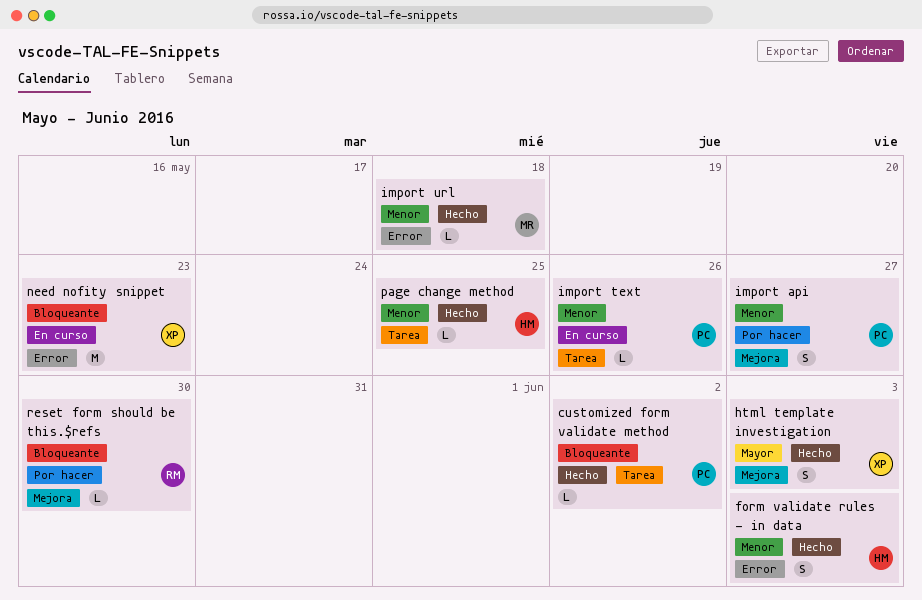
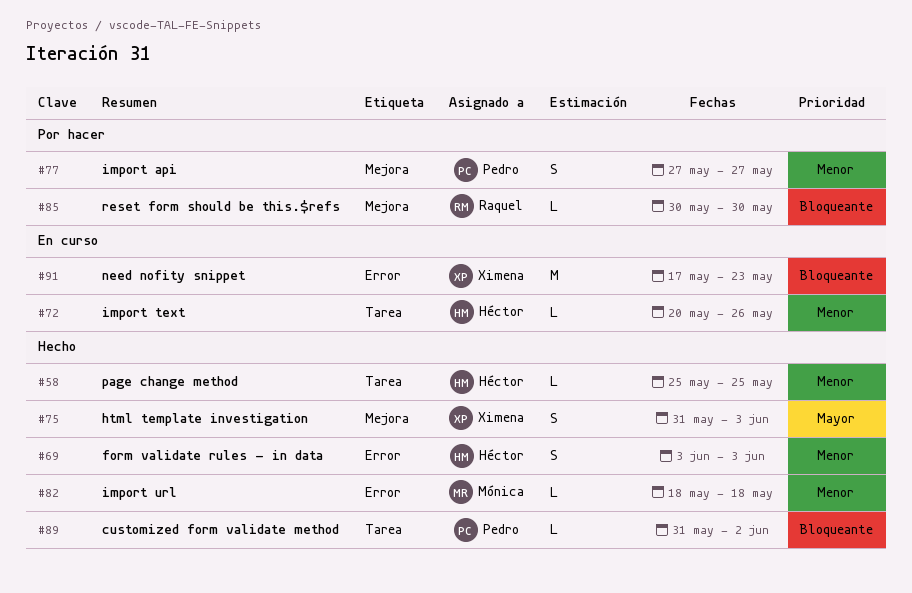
import text, owner: Pedro -> Héctor

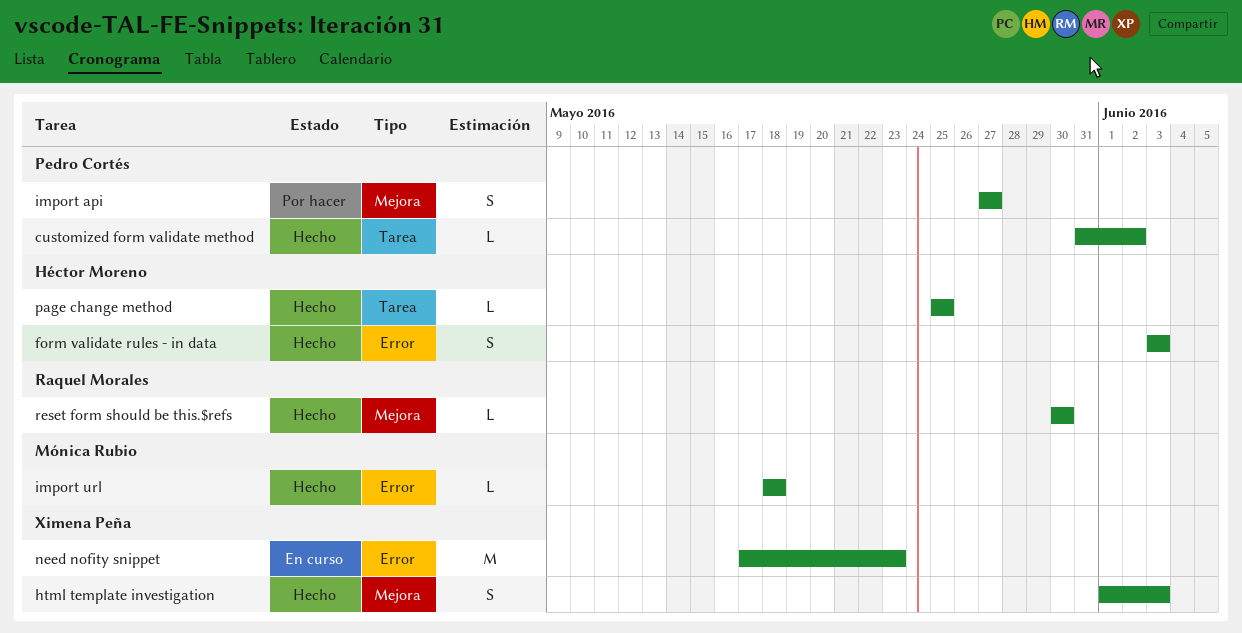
html template investigation, start: May 31 -> Jun 1
import text: present -> none
reset form should be this.$refs, status: Por hacer -> Hecho

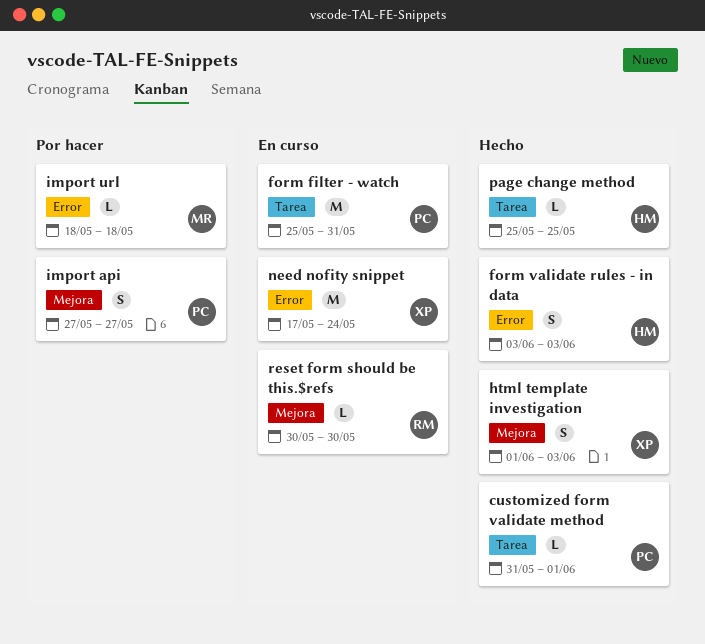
customized form validate method, due: Jun 2 -> Jun 1
form filter - watch: none -> present
import url, status: Hecho -> Por hacer
need nofity snippet, due: May 23 -> May 24
reset form should be this.$refs, status: Hecho -> En curso

